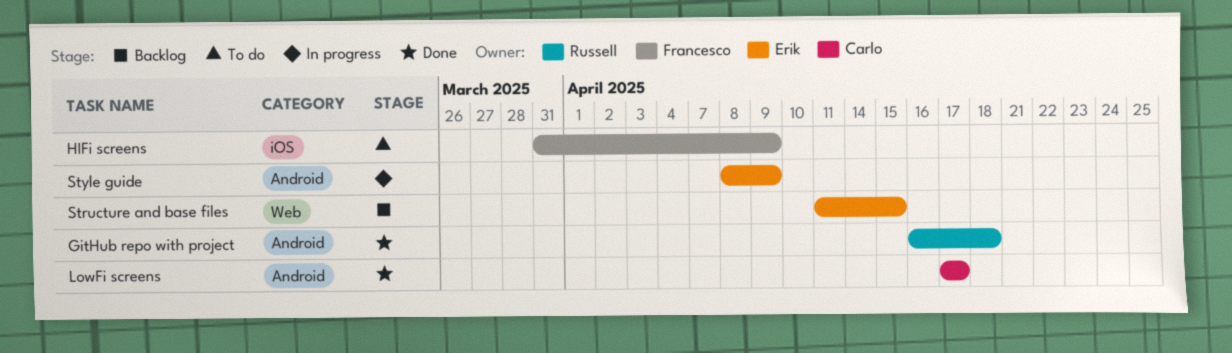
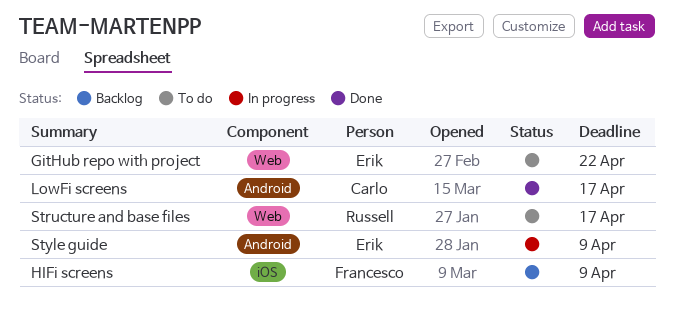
GitHub repo with project, status: Done -> To do
GitHub repo with project, owner: Russell -> Erik
GitHub repo with project, label: Android -> Web
GitHub repo with project, due: Apr 18 -> Apr 22
HIFi screens, status: To do -> Backlog
Structure and base files, status: Backlog -> To do
Structure and base files, owner: Erik -> Russell
Structure and base files, due: Apr 15 -> Apr 17

